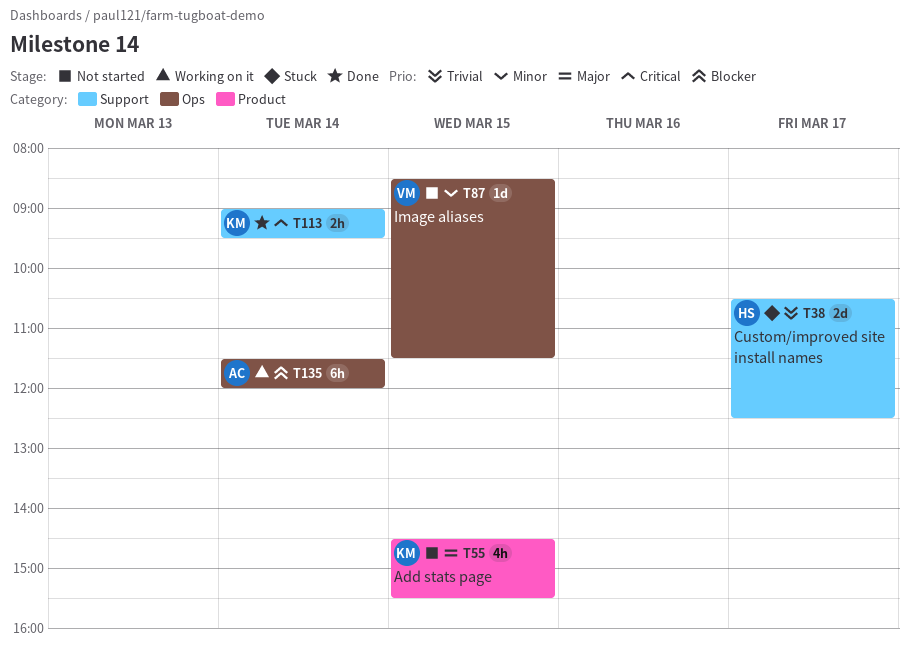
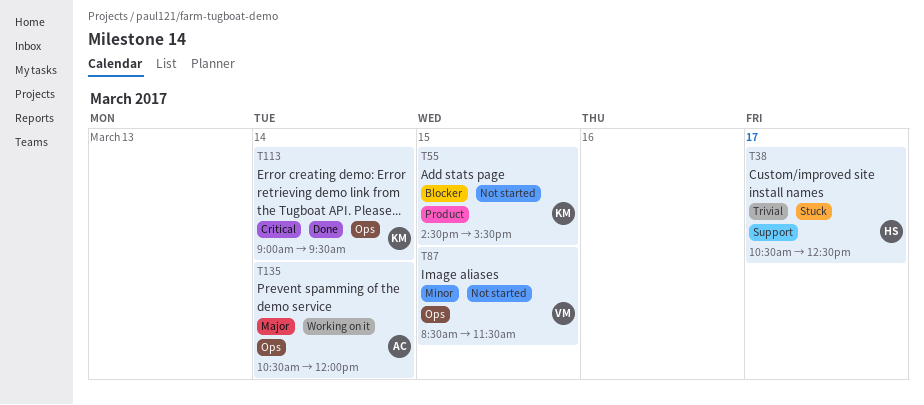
T55, priority: Major -> Blocker
T113, label: Support -> Ops
T135, priority: Blocker -> Major
T135, begins: 11:30 -> 10:30

